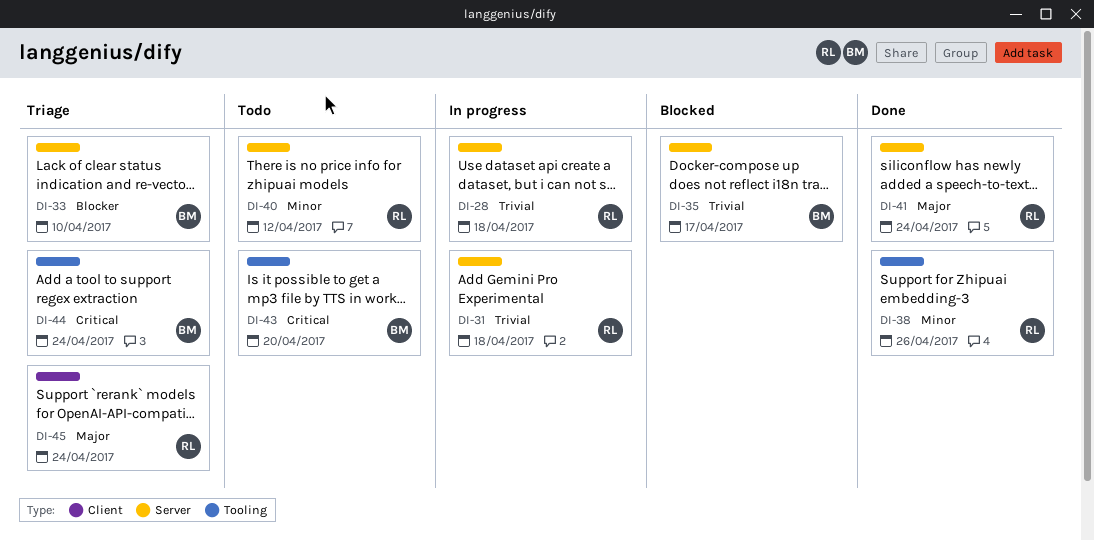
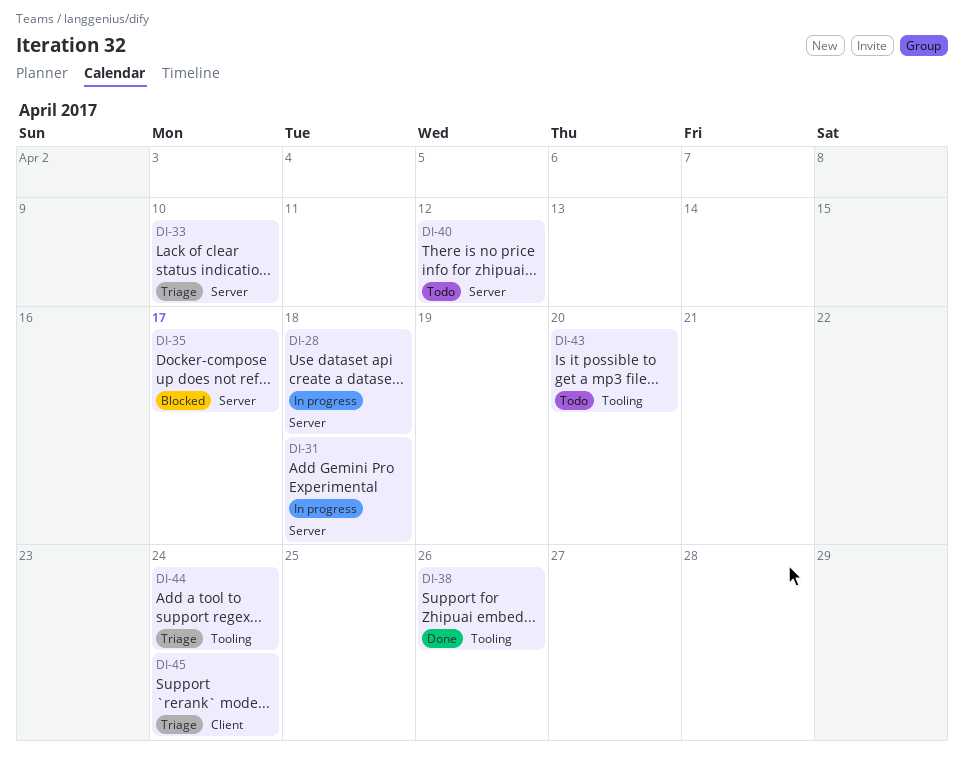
DI-41: present -> none

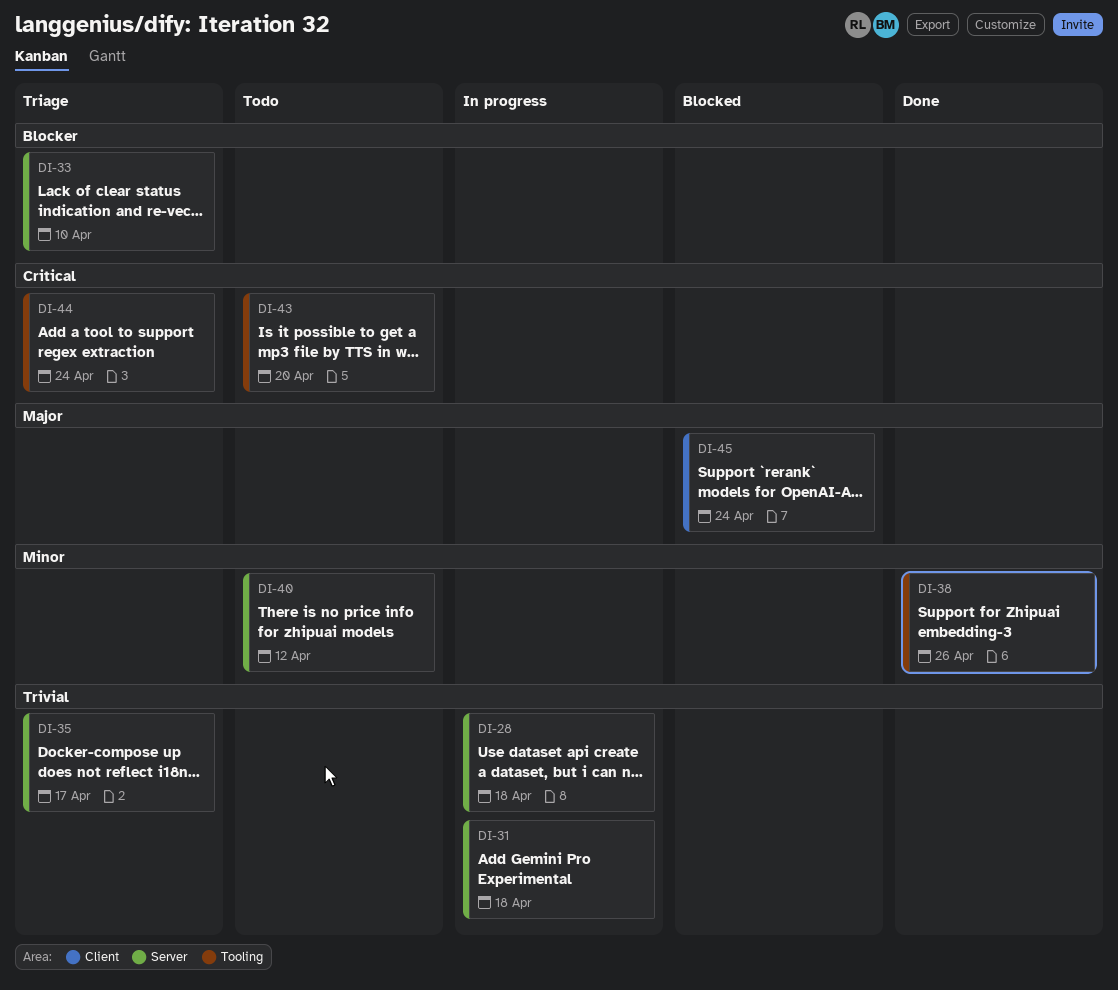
DI-35, status: Blocked -> Triage
DI-45, status: Triage -> Blocked

